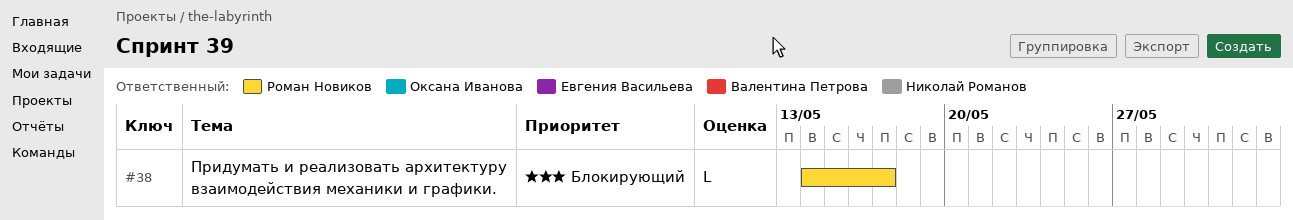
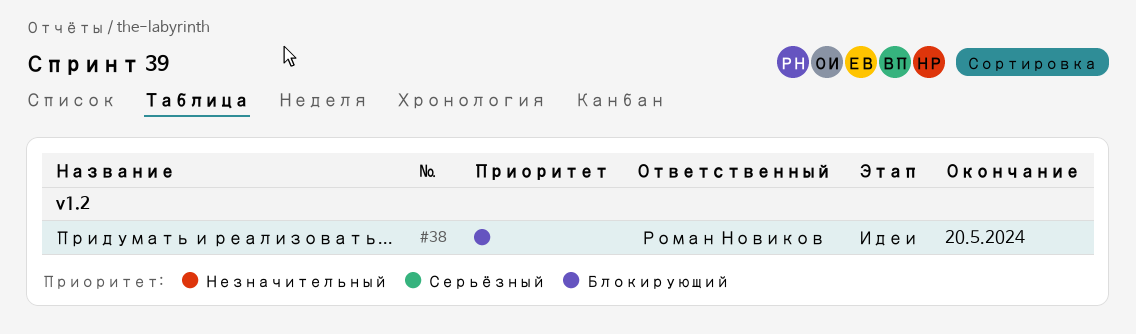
#38, due: May 17 -> May 20

